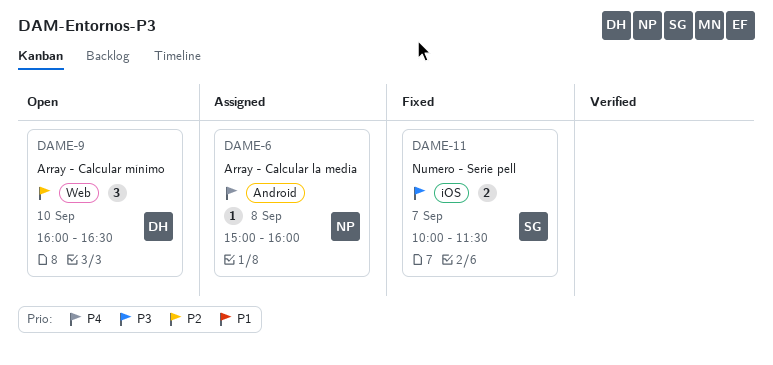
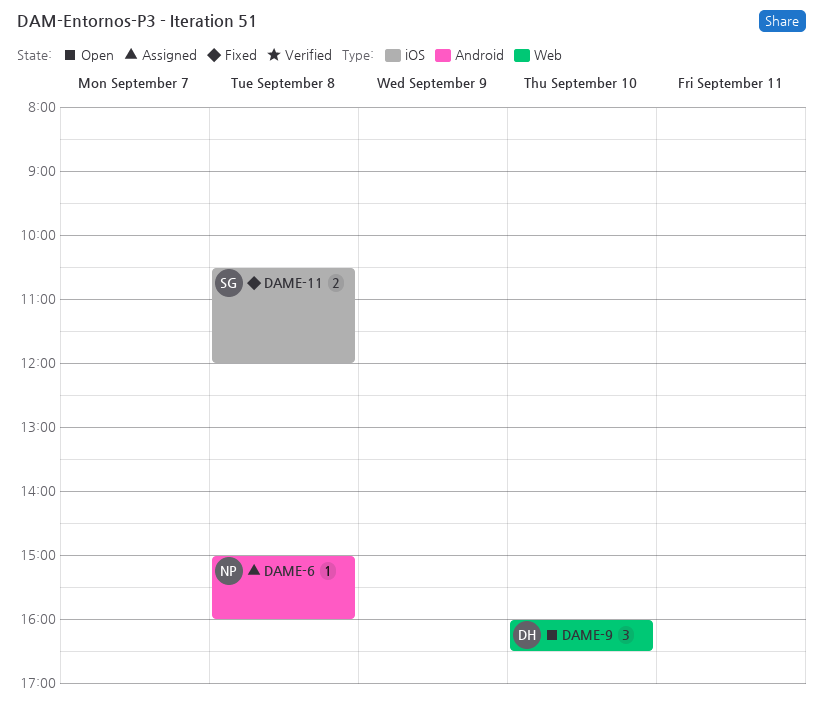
DAME-11, day: Sep 7 -> Sep 8
DAME-11, begins: 10:00 -> 10:30
DAME-11, ends: 11:30 -> 12:00

